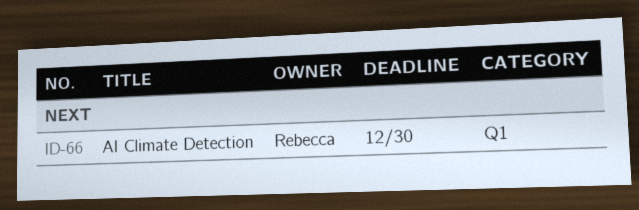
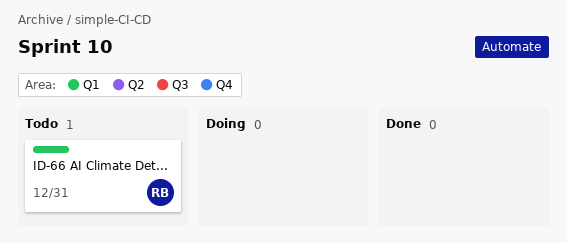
ID-66, due: Dec 30 -> Dec 31

